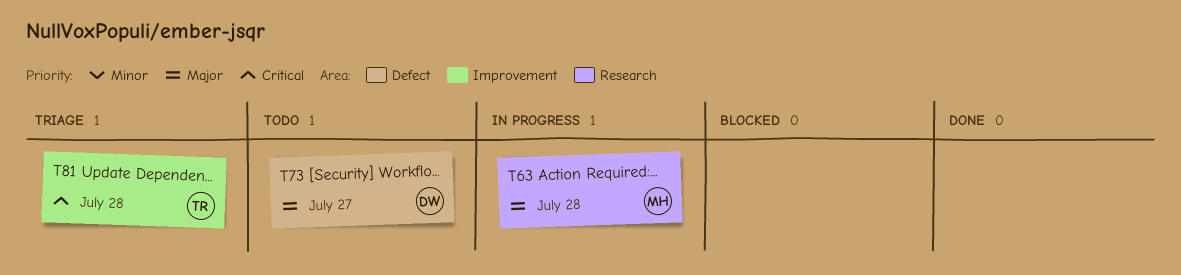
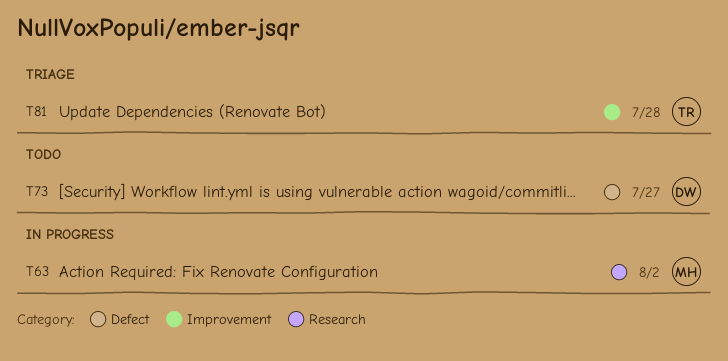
T63, due: Jul 28 -> Aug 2

